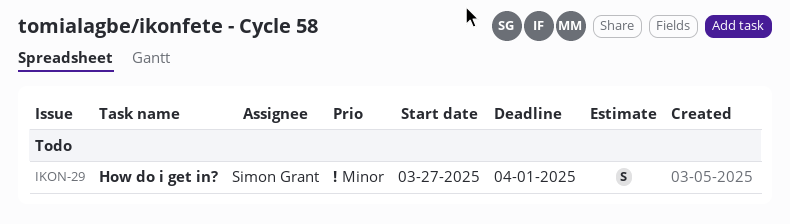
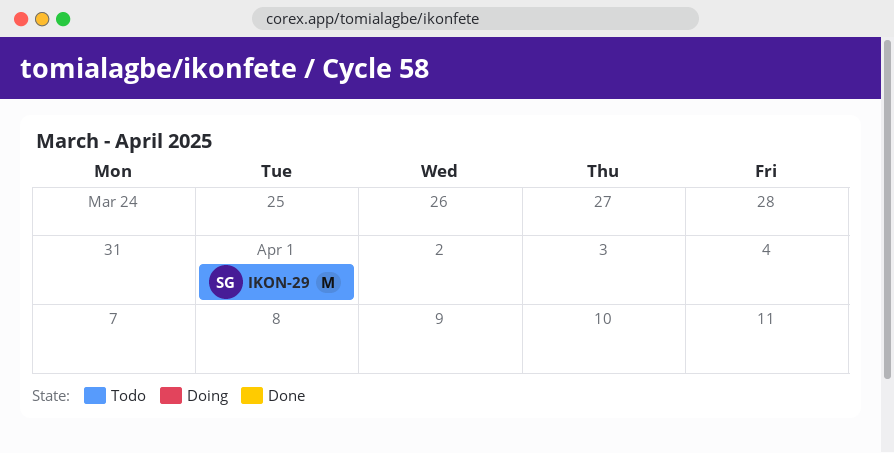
IKON-29, estimate: S -> M
IKON-29, start: Mar 27 -> Apr 1

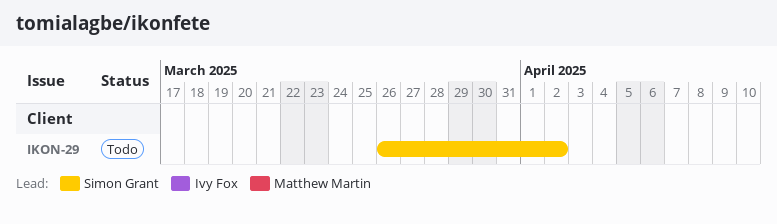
IKON-29, start: Apr 1 -> Mar 26
IKON-29, due: Apr 1 -> Apr 2

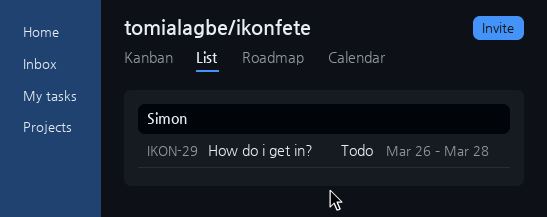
IKON-29, due: Apr 2 -> Mar 28

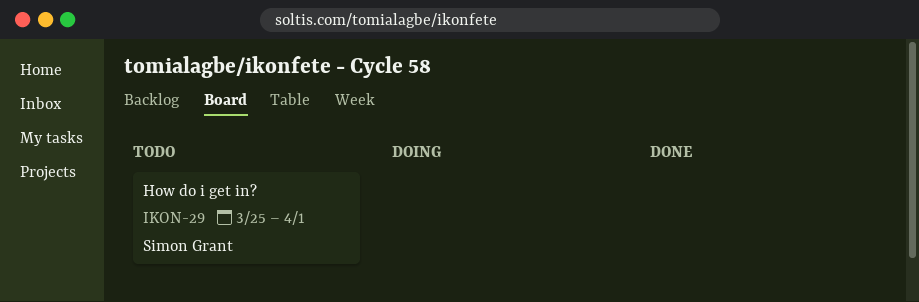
IKON-29, start: Mar 26 -> Mar 25
IKON-29, due: Mar 28 -> Apr 1

